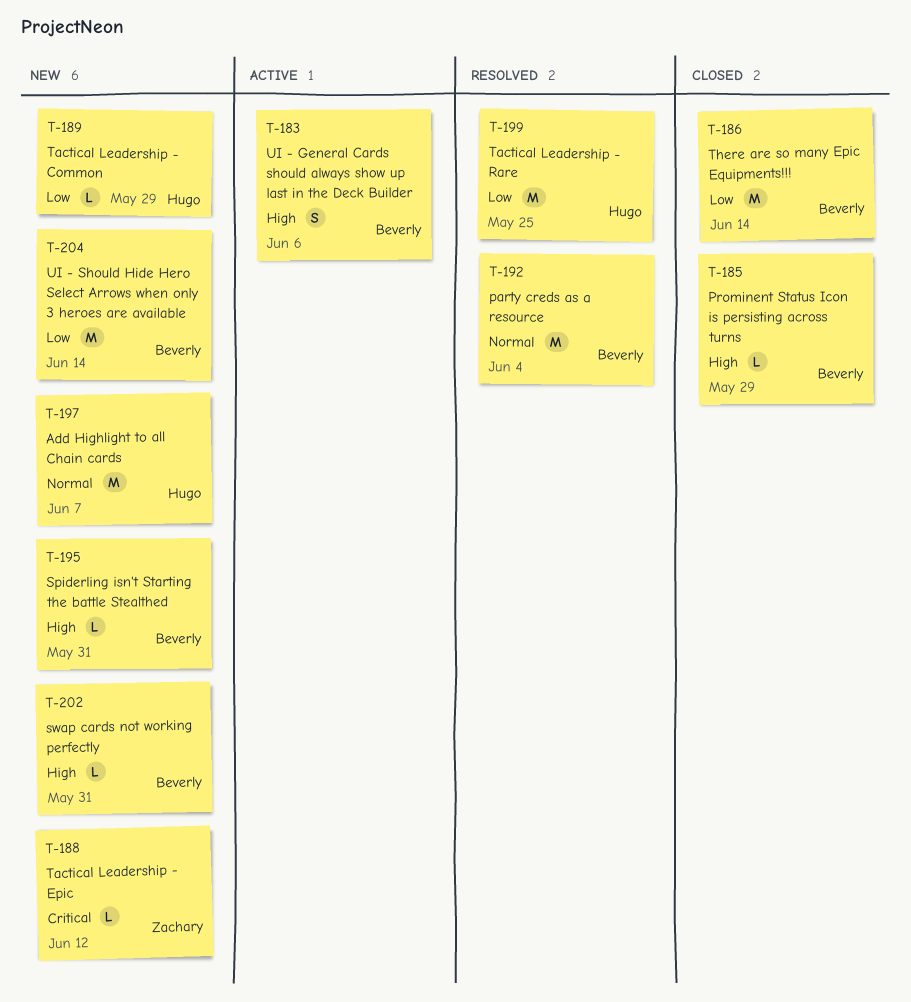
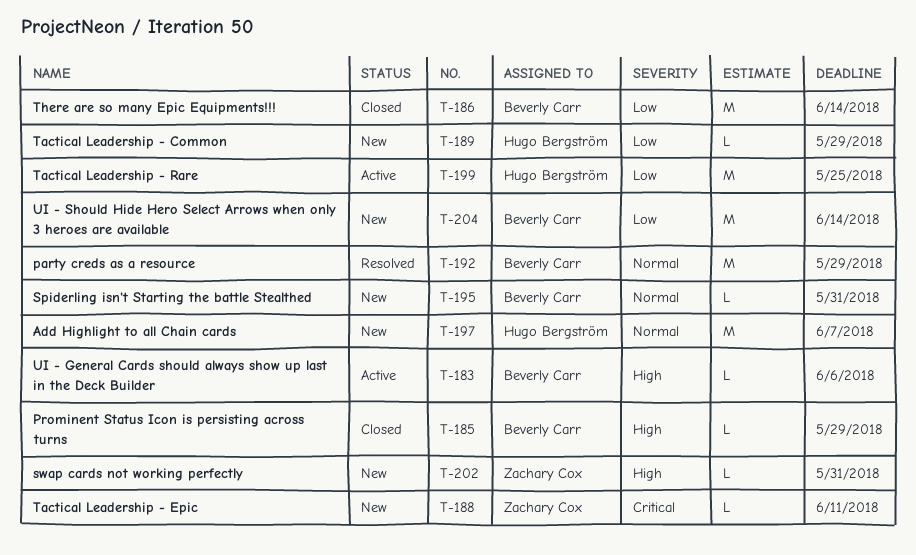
T-183, estimate: S -> L
T-188, due: Jun 12 -> Jun 11
T-192, due: Jun 4 -> May 29
T-195, priority: High -> Normal
T-199, status: Resolved -> Active
T-202, owner: Beverly Carr -> Zachary Cox

